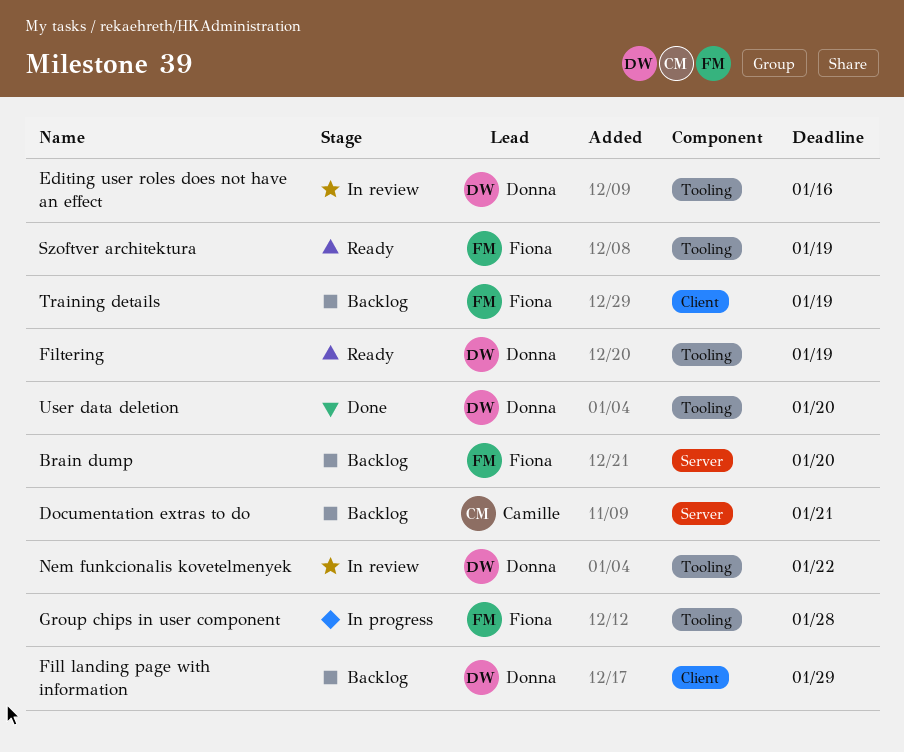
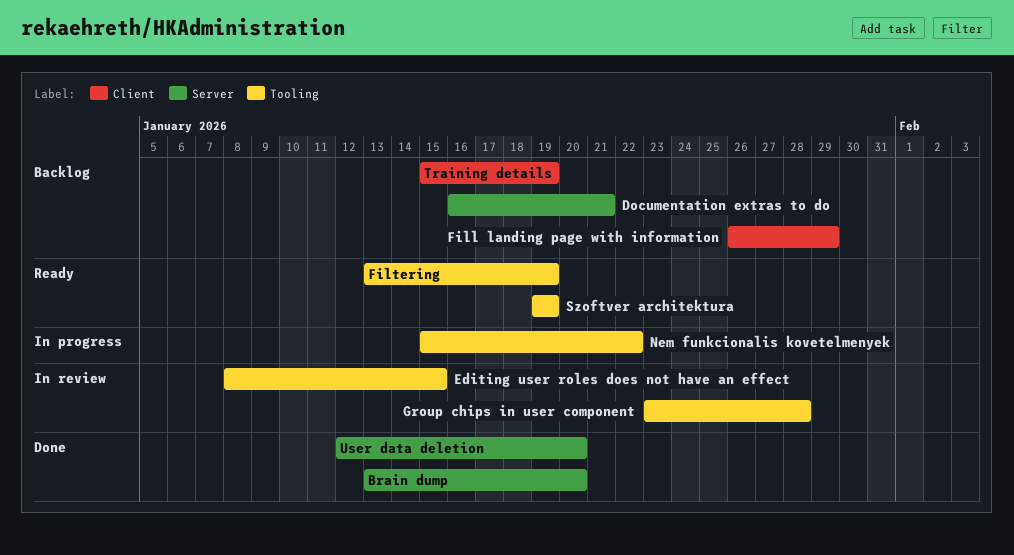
Brain dump, status: Backlog -> Done
Editing user roles does not have an effect, due: Jan 16 -> Jan 15
Group chips in user component, status: In progress -> In review
Nem funkcionalis kovetelmenyek, status: In review -> In progress
User data deletion, label: Tooling -> Server

